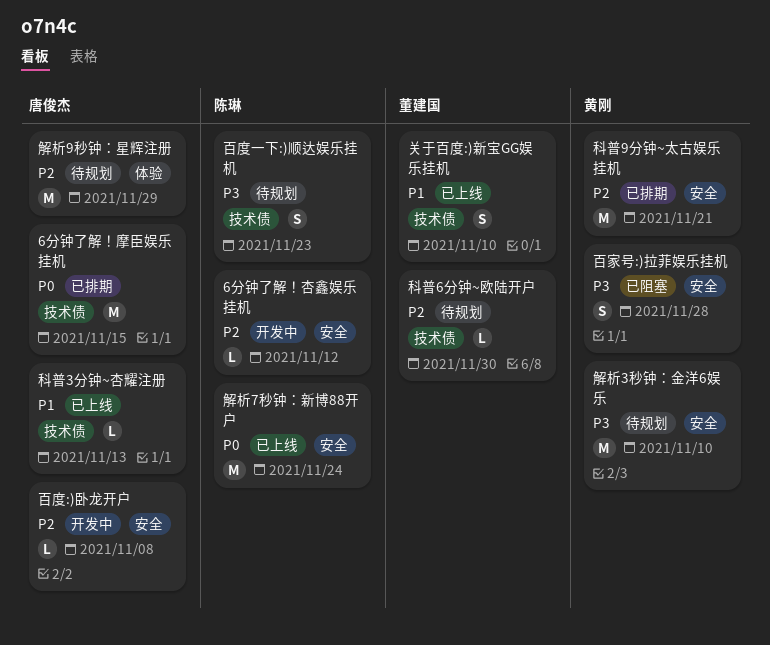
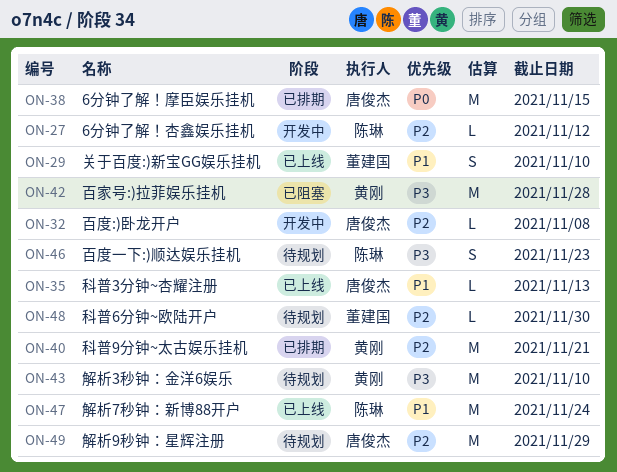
百家号:)拉菲娱乐挂机, estimate: S -> M
解析7秒钟：新博88开户, priority: P0 -> P1

